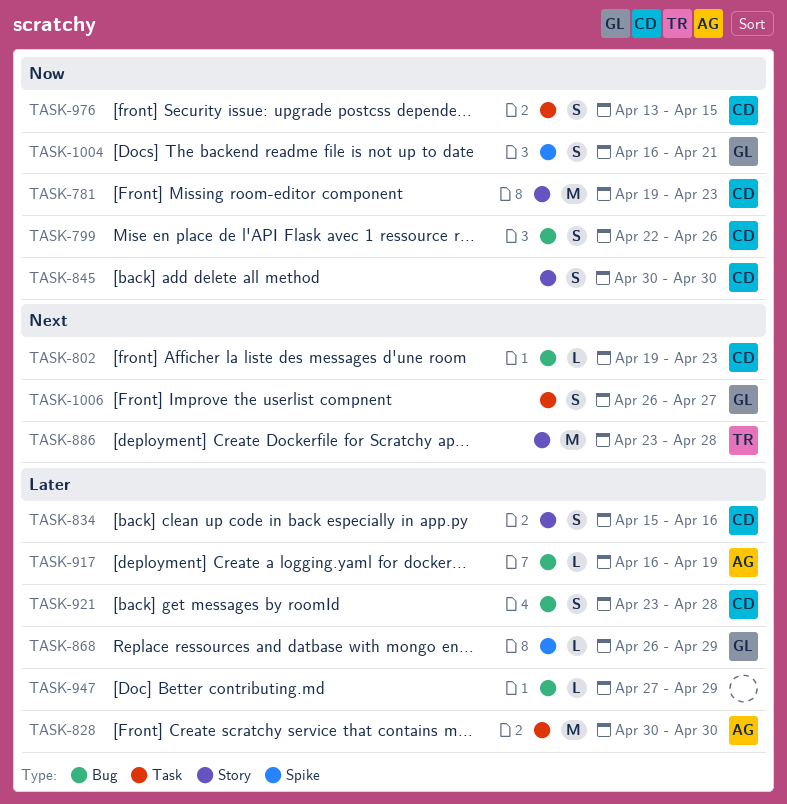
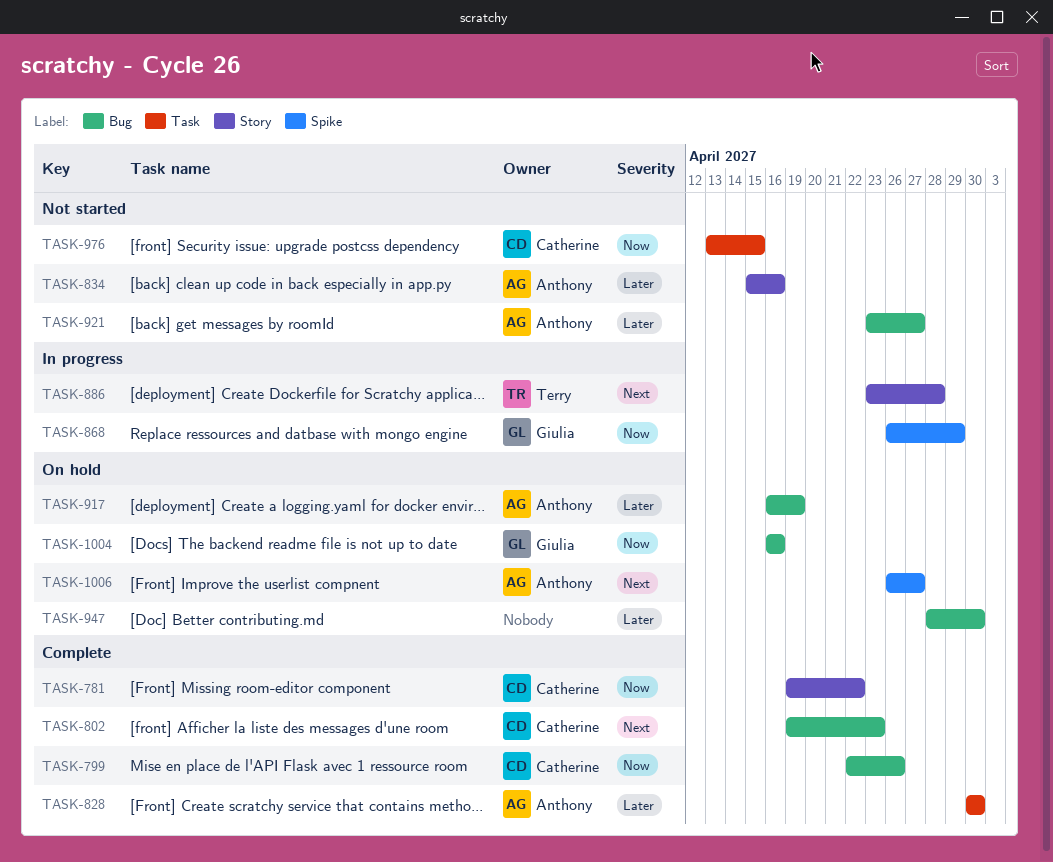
TASK-781, due: Apr 23 -> Apr 22
TASK-834, owner: Catherine -> Anthony
TASK-845: present -> none
TASK-868, priority: Later -> Now
TASK-921, owner: Catherine -> Anthony
TASK-921, due: Apr 28 -> Apr 27
TASK-947, start: Apr 27 -> Apr 28
TASK-947, due: Apr 29 -> Apr 30
TASK-1004, label: Spike -> Bug
TASK-1004, due: Apr 21 -> Apr 16
TASK-1006, owner: Giulia -> Anthony
TASK-1006, label: Task -> Spike

